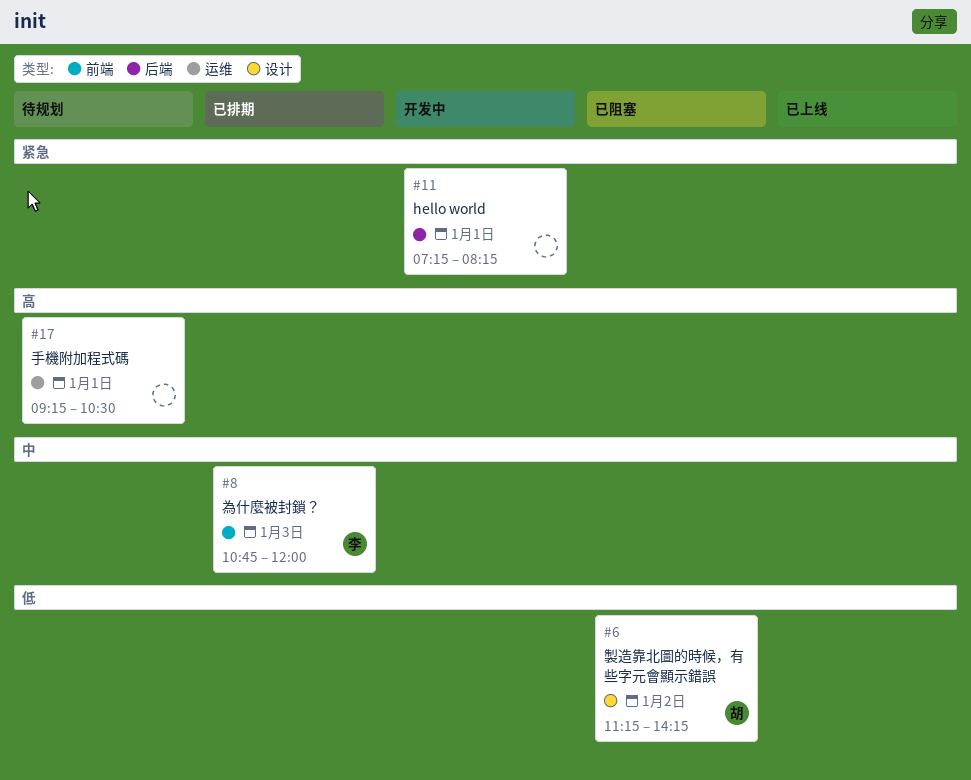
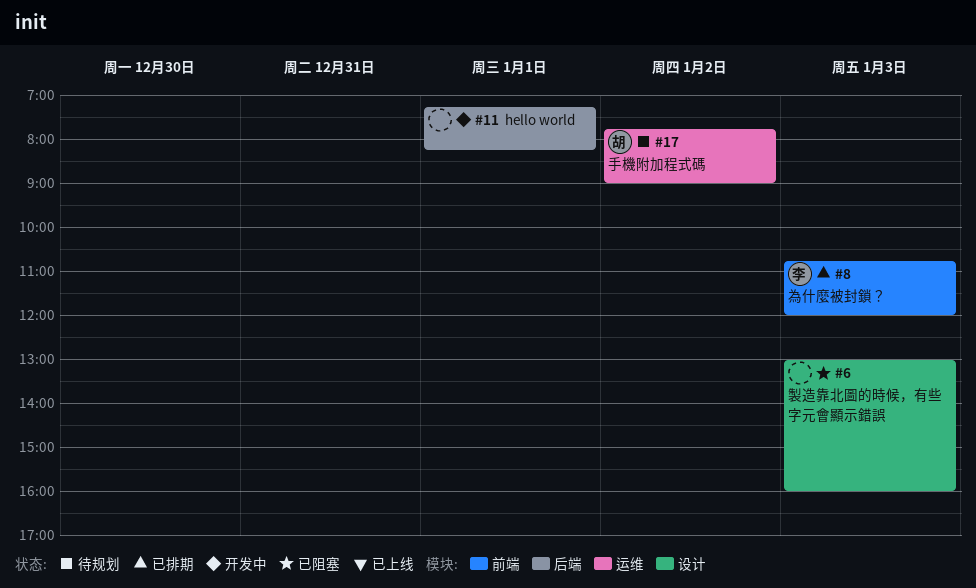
#6, owner: 胡 -> none
#6, day: Jan 2 -> Jan 3
#6, begins: 11:15 -> 13:00
#6, ends: 14:15 -> 16:00
#17, owner: none -> 胡
#17, day: Jan 1 -> Jan 2
#17, begins: 09:15 -> 07:45
#17, ends: 10:30 -> 09:00

